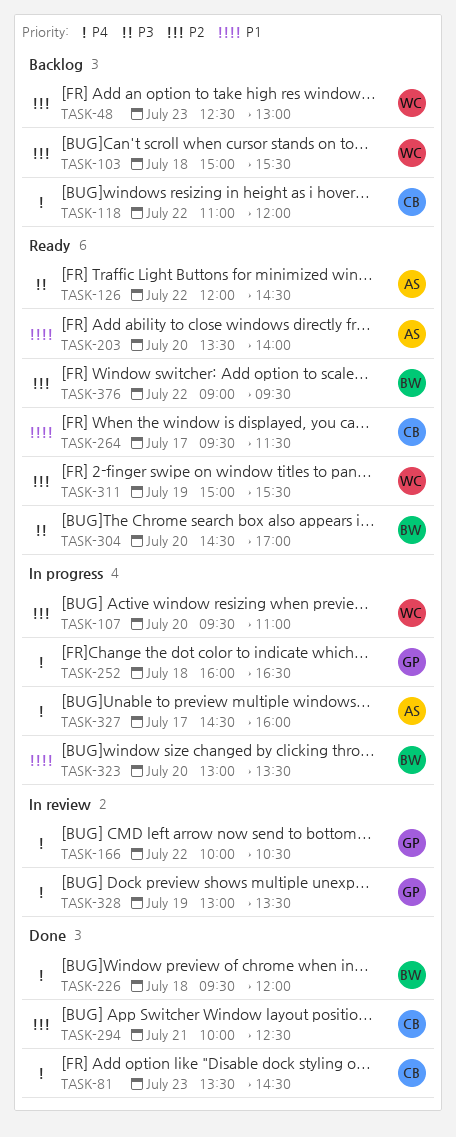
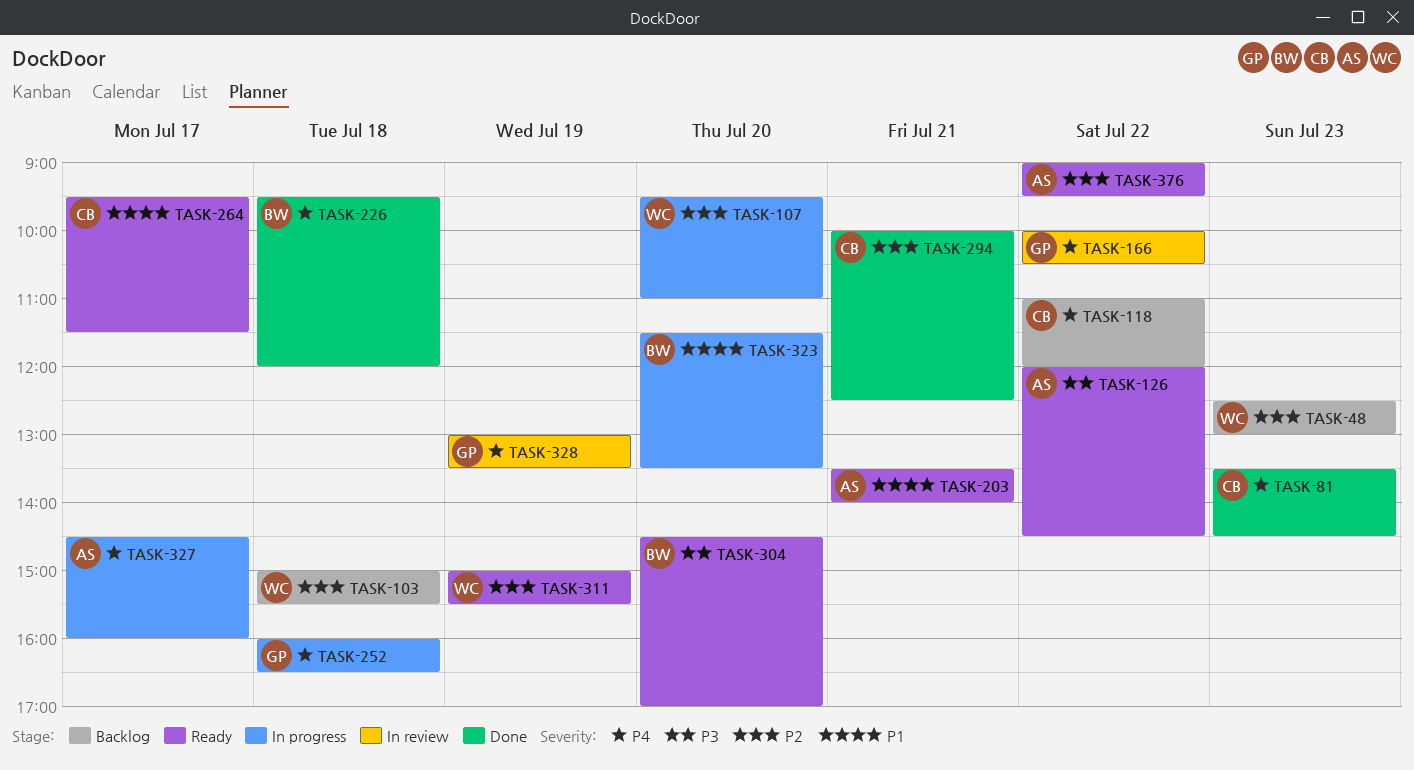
TASK-203, day: Jul 20 -> Jul 21
TASK-323, begins: 13:00 -> 11:30
TASK-376, owner: BW -> AS

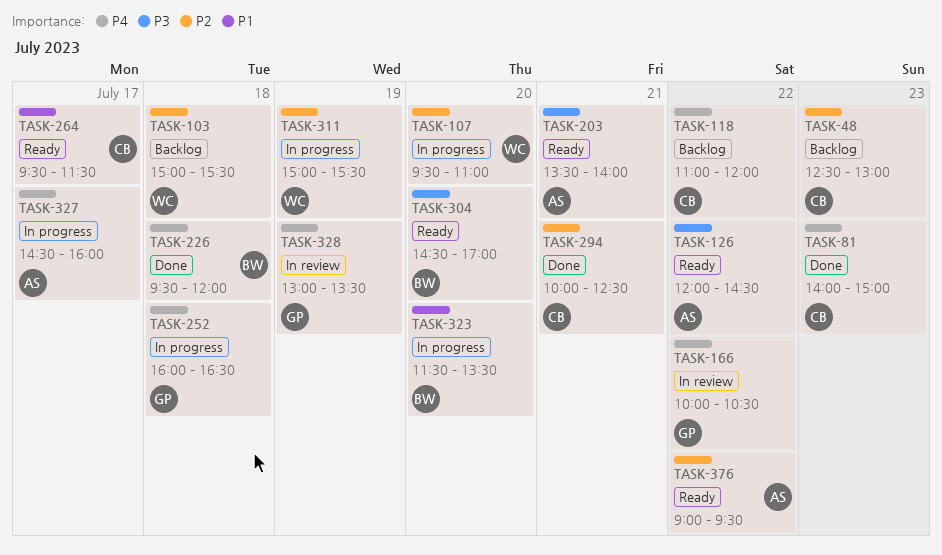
TASK-48, owner: WC -> CB
TASK-81, begins: 13:30 -> 14:00
TASK-81, ends: 14:30 -> 15:00
TASK-203, priority: P1 -> P3
TASK-311, status: Ready -> In progress

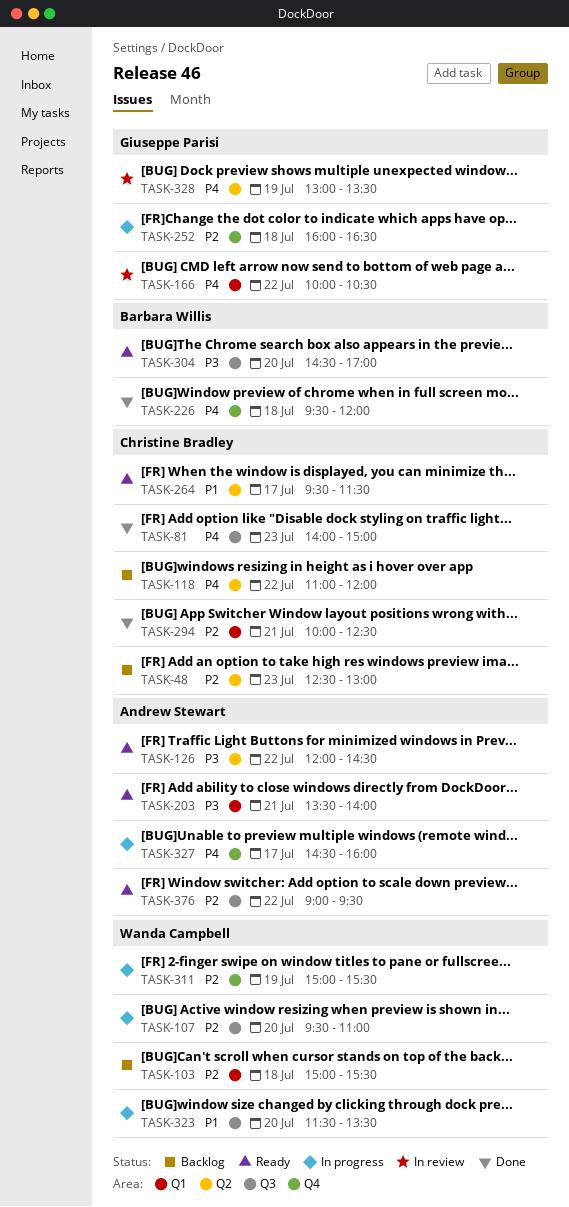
TASK-252, priority: P4 -> P2
TASK-323, owner: Barbara Willis -> Wanda Campbell

